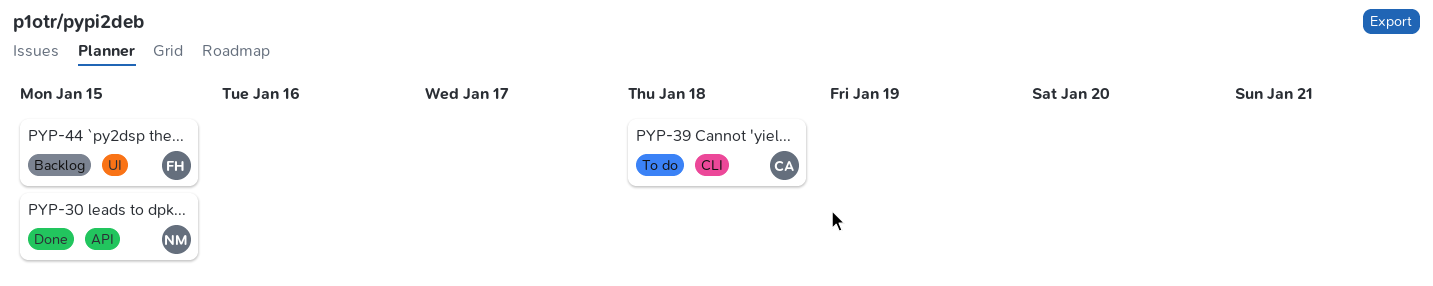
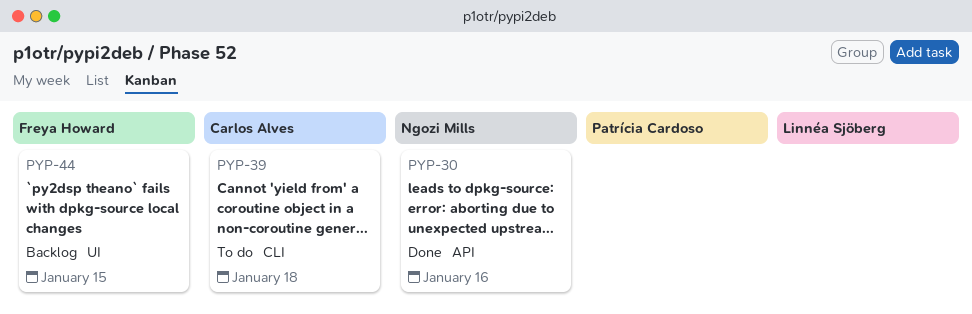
PYP-30, due: Jan 15 -> Jan 16

